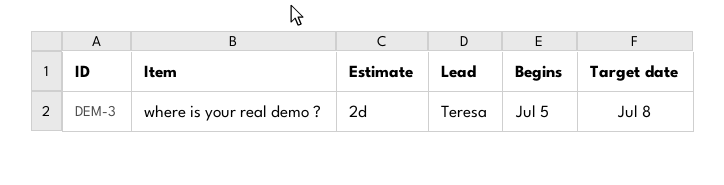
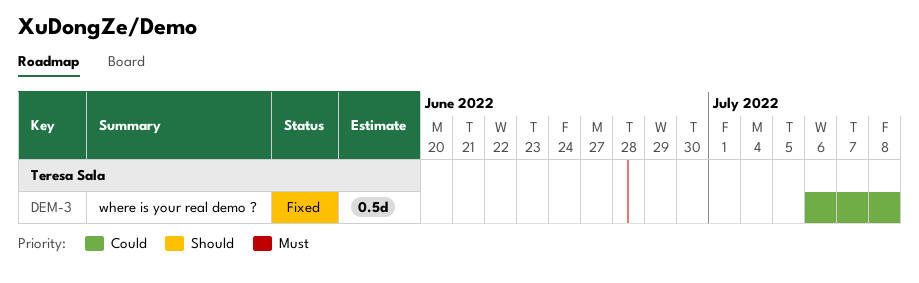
DEM-3, estimate: 2d -> 0.5d
DEM-3, start: Jul 5 -> Jul 6

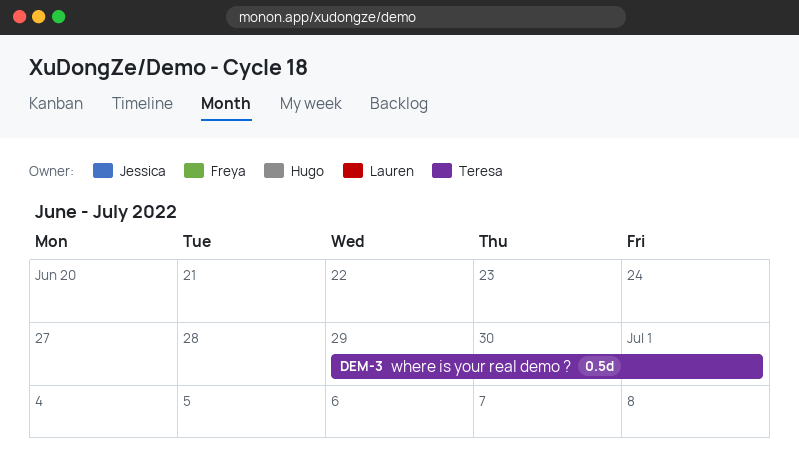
DEM-3, start: Jul 6 -> Jun 29
DEM-3, due: Jul 8 -> Jul 1

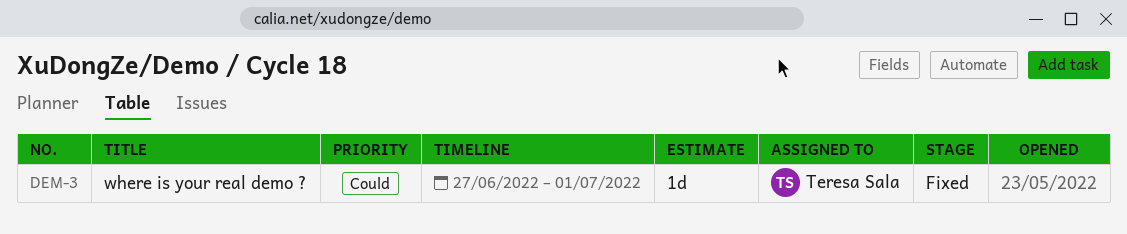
DEM-3, estimate: 0.5d -> 1d
DEM-3, start: Jun 29 -> Jun 27

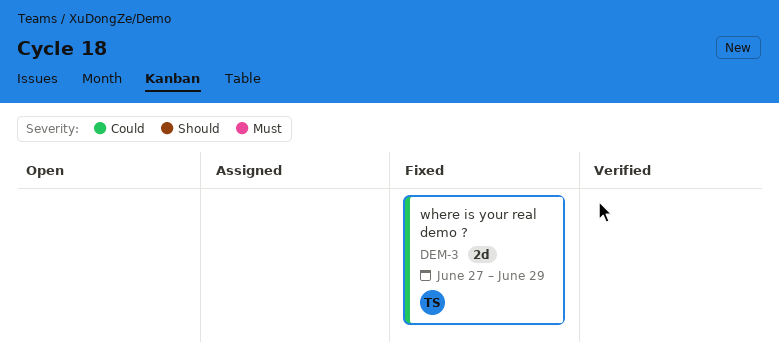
DEM-3, estimate: 1d -> 2d
DEM-3, due: Jul 1 -> Jun 29

